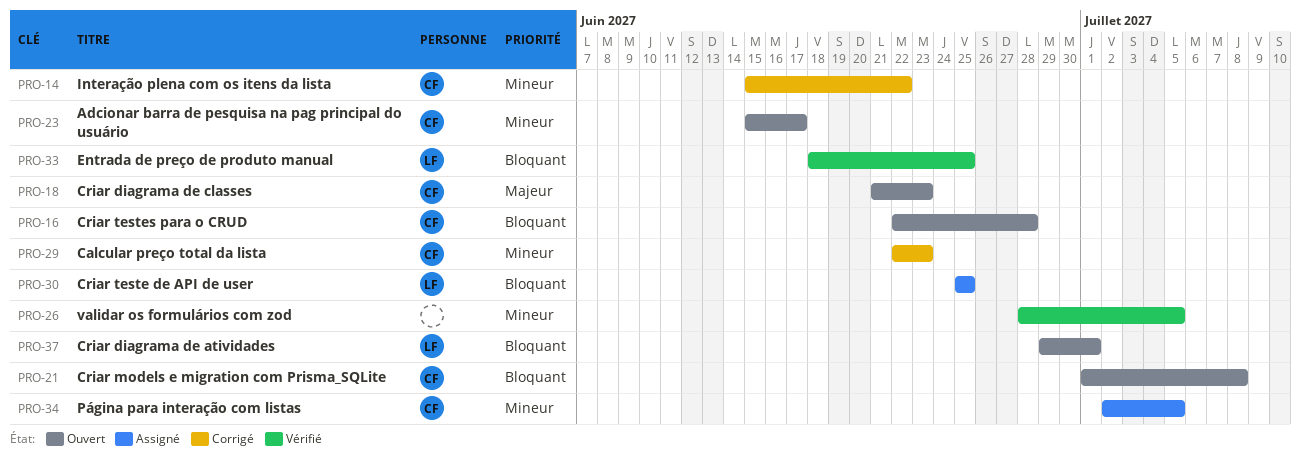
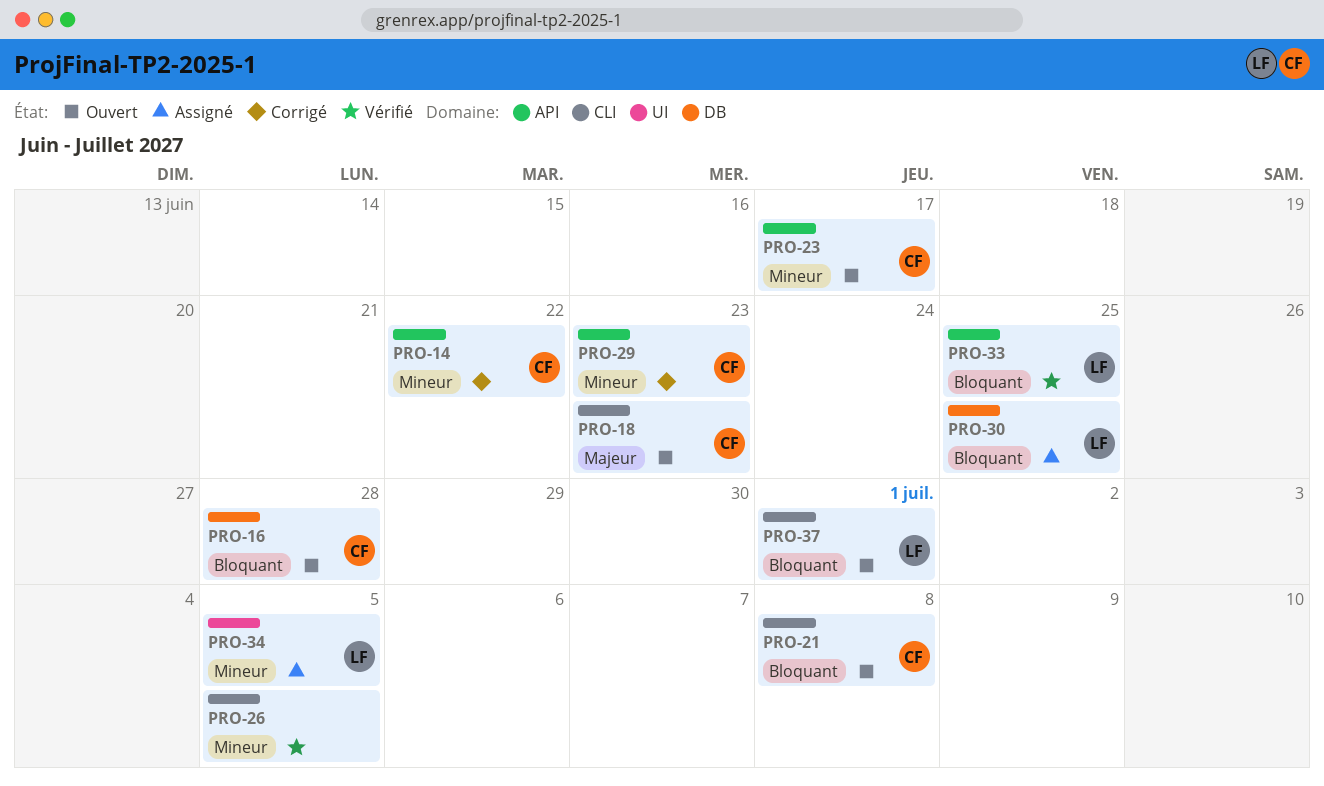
PRO-34, owner: CF -> LF

